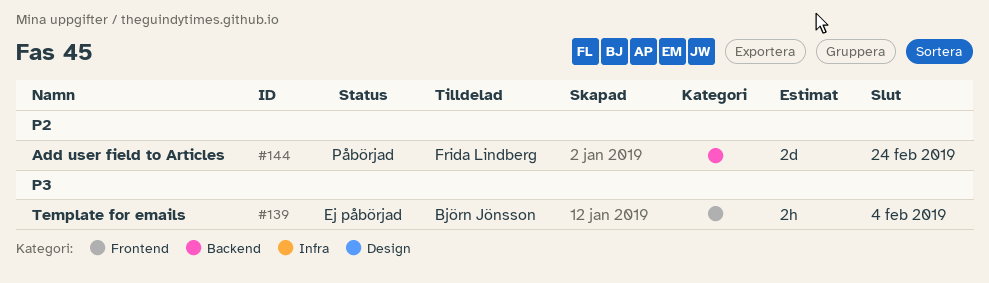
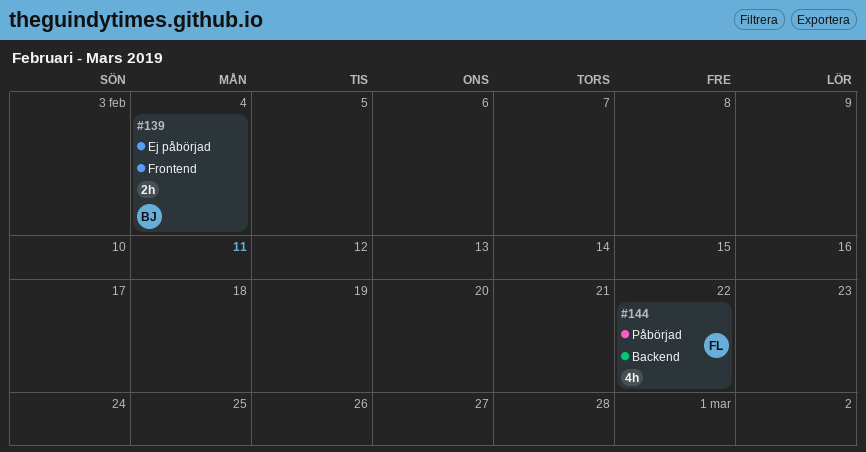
#144, estimate: 2d -> 4h
#144, due: Feb 24 -> Feb 22

